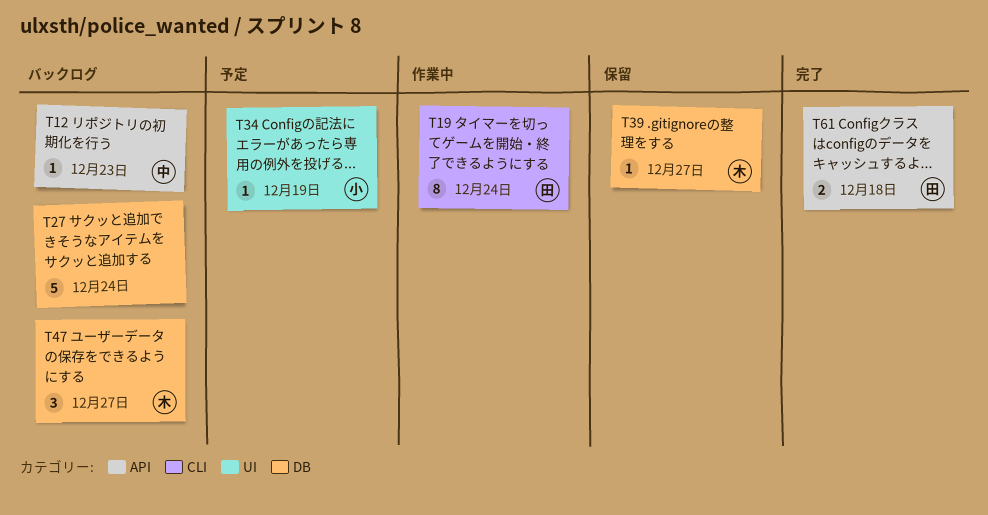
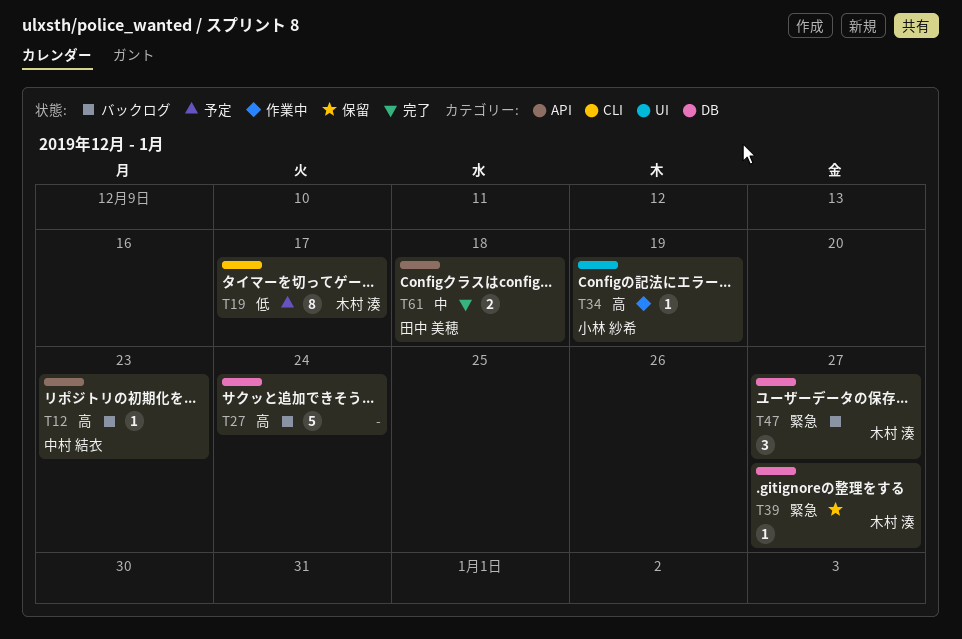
T19, status: 作業中 -> 予定
T19, owner: 田中 美穂 -> 木村 湊
T19, due: Dec 24 -> Dec 17
T34, status: 予定 -> 作業中

